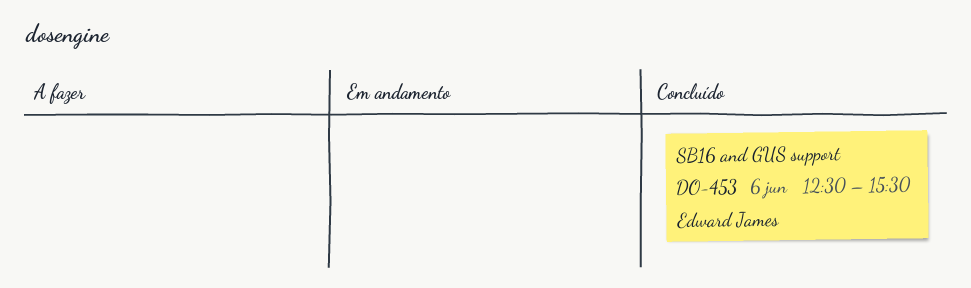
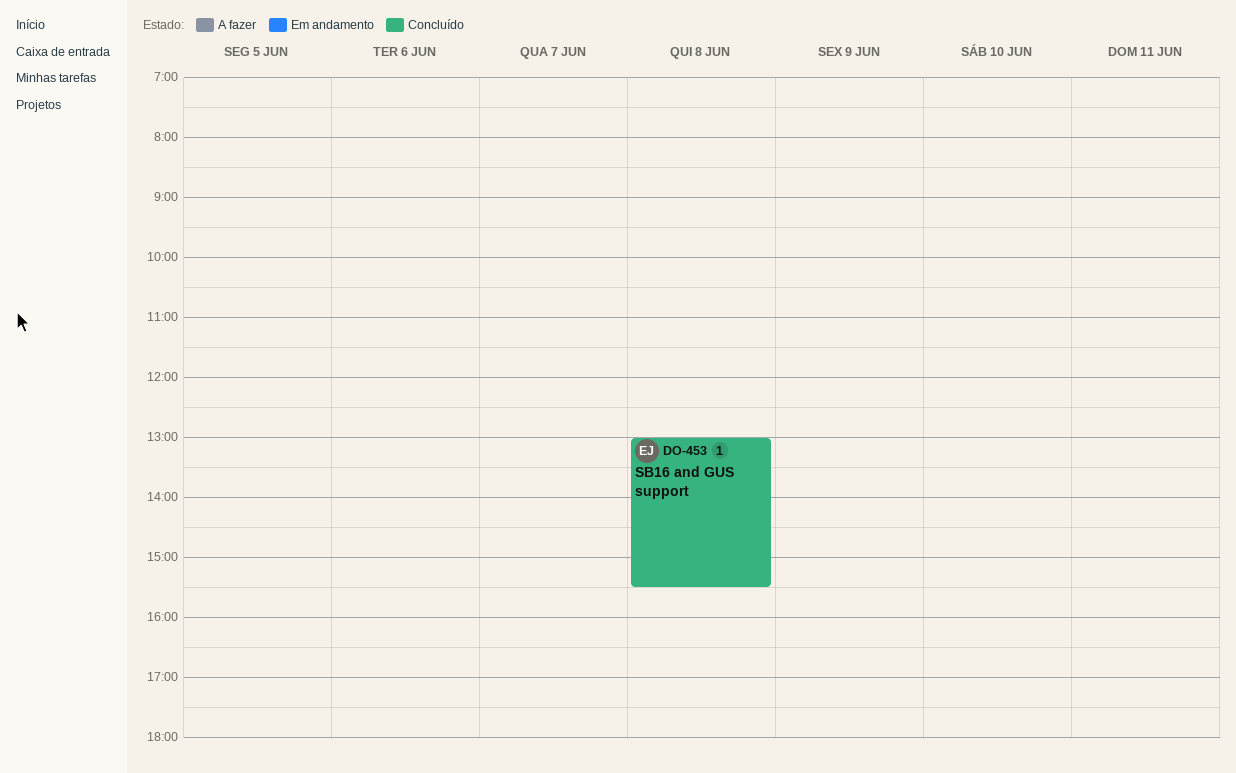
DO-453, day: Jun 6 -> Jun 8
DO-453, begins: 12:30 -> 13:00

